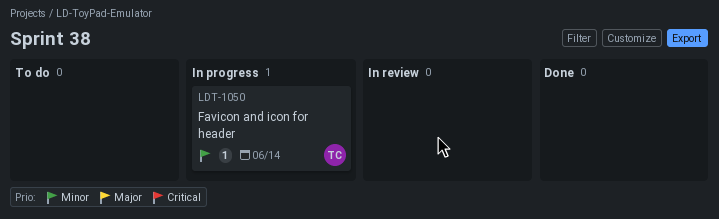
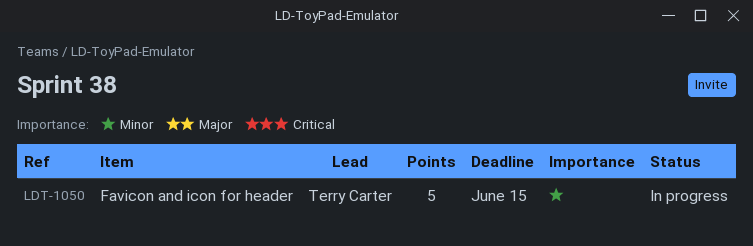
LDT-1050, estimate: 1 -> 5
LDT-1050, due: Jun 14 -> Jun 15

